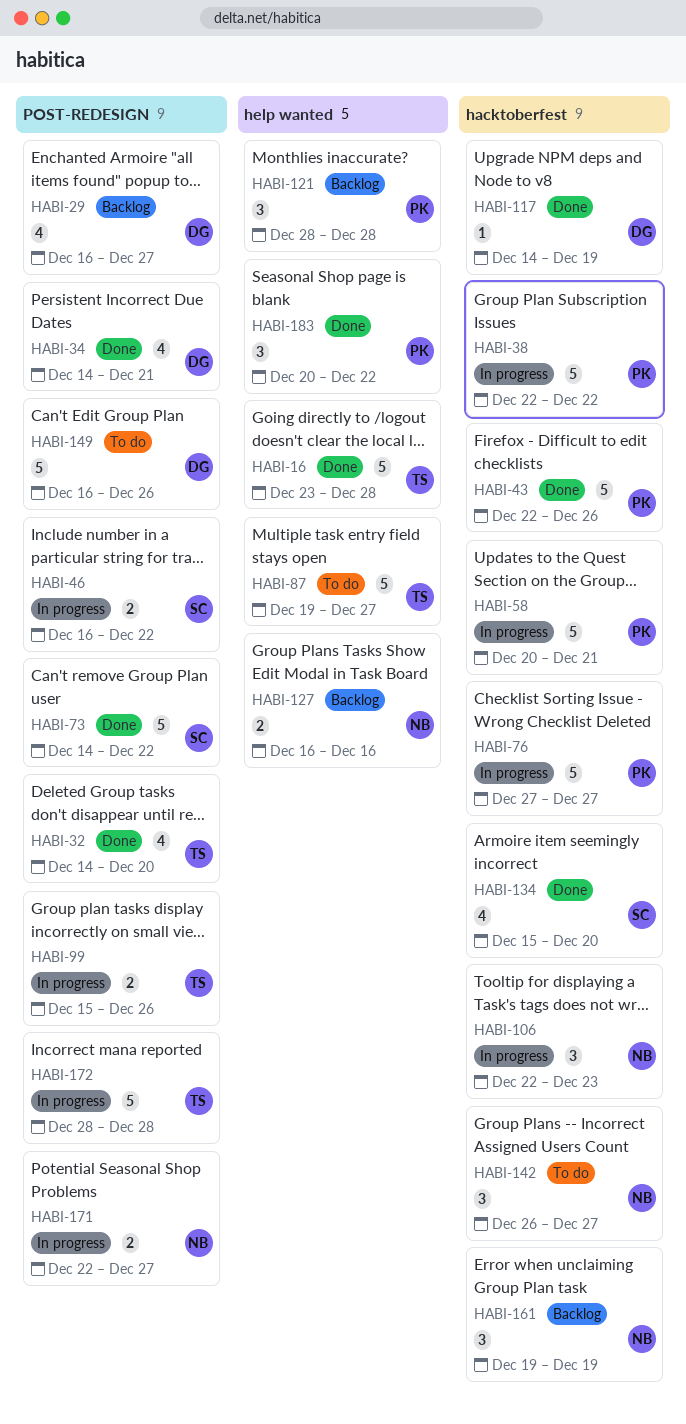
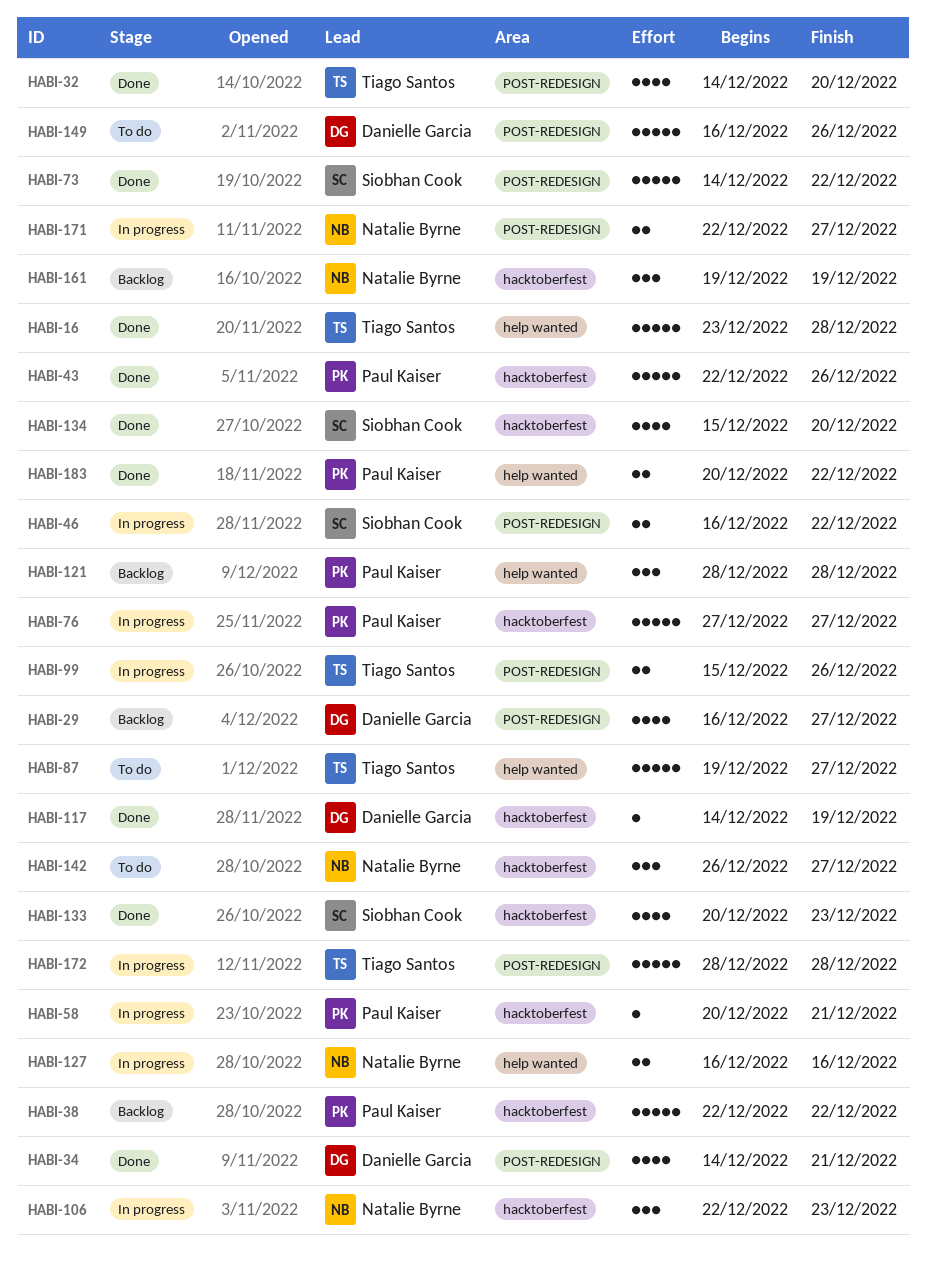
HABI-38, status: In progress -> Backlog
HABI-58, estimate: 5 -> 1
HABI-127, status: Backlog -> In progress
HABI-133: none -> present
HABI-183, estimate: 3 -> 2

